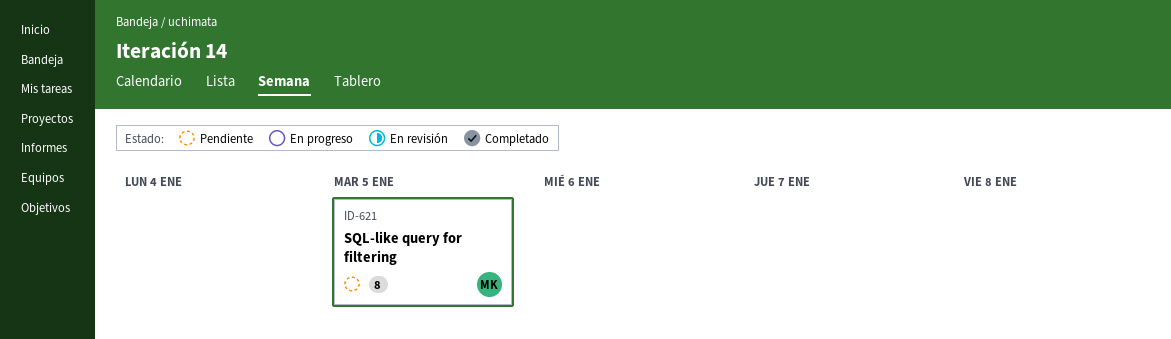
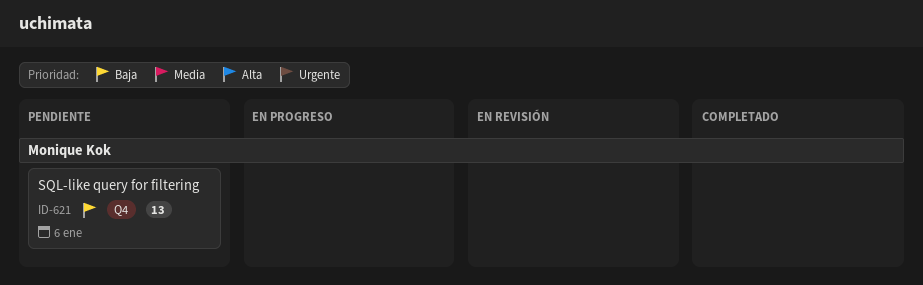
ID-621, estimate: 8 -> 13
ID-621, due: Jan 5 -> Jan 6

